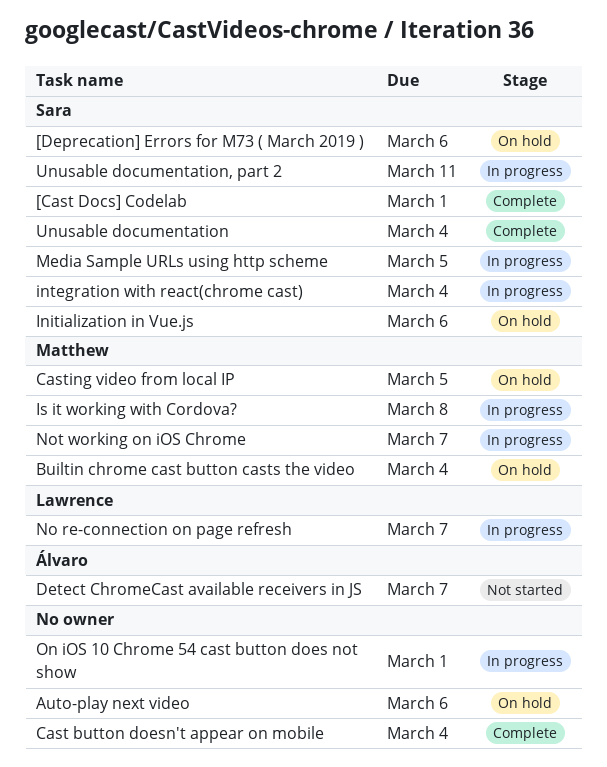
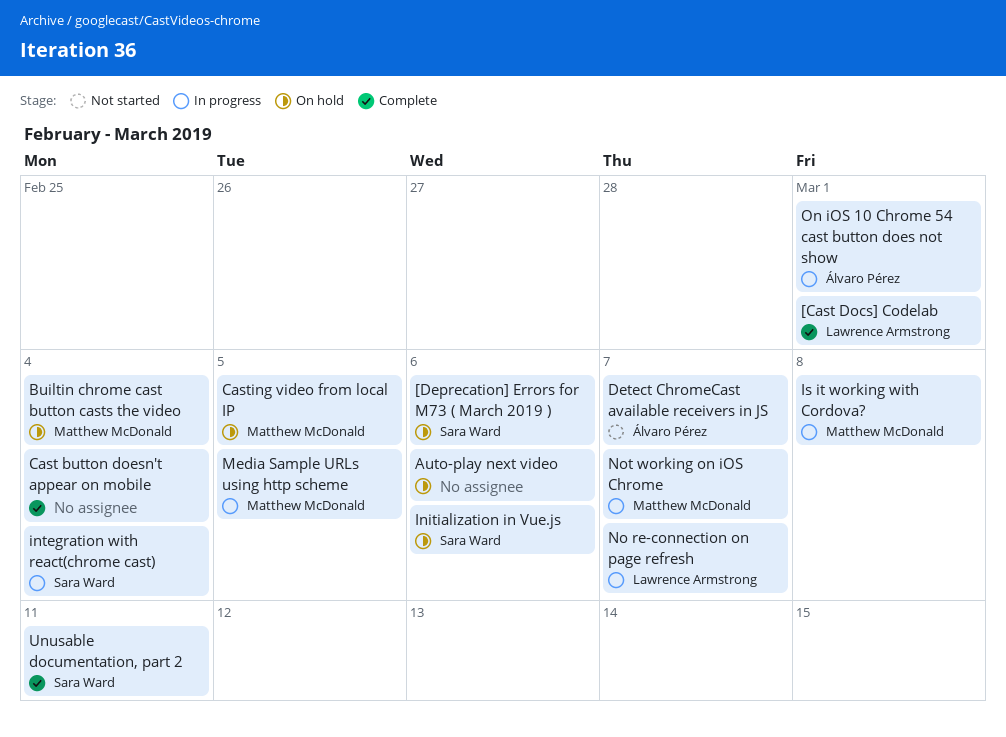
[Cast Docs] Codelab, owner: Sara Ward -> Lawrence Armstrong
Media Sample URLs using http scheme, owner: Sara Ward -> Matthew McDonald
On iOS 10 Chrome 54 cast button does not show, owner: none -> Álvaro Pérez
Unusable documentation: present -> none
Unusable documentation, part 2, status: In progress -> Complete

